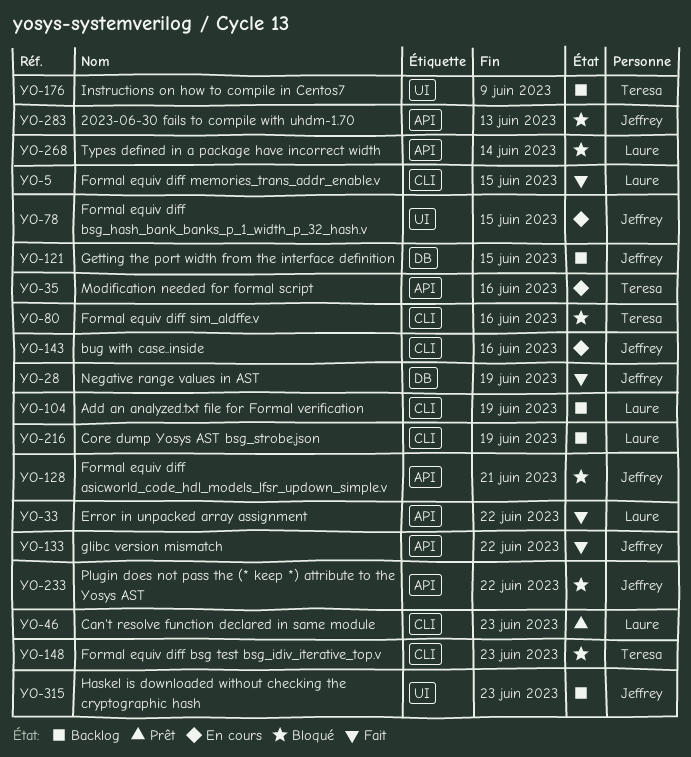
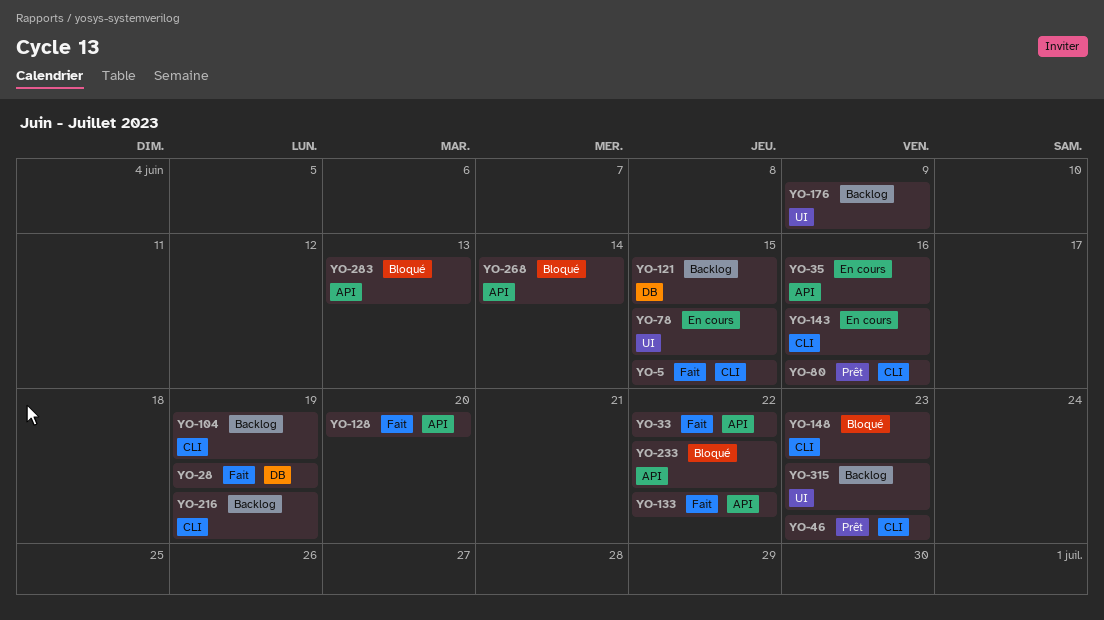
YO-80, status: Bloqué -> Prêt
YO-128, status: Bloqué -> Fait
YO-128, due: Jun 21 -> Jun 20

